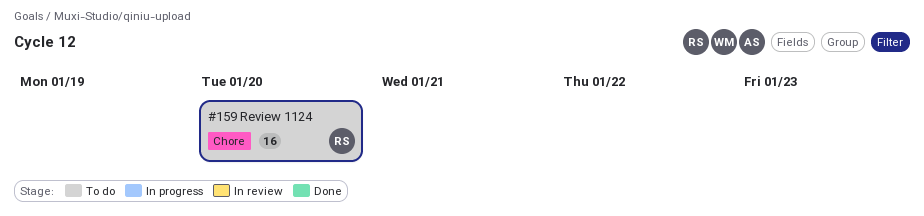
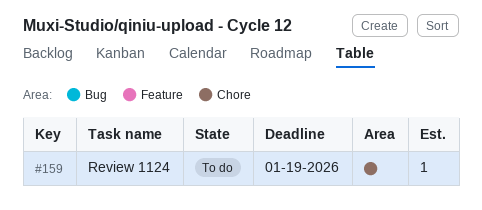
#159, estimate: 16 -> 1
#159, due: Jan 20 -> Jan 19

